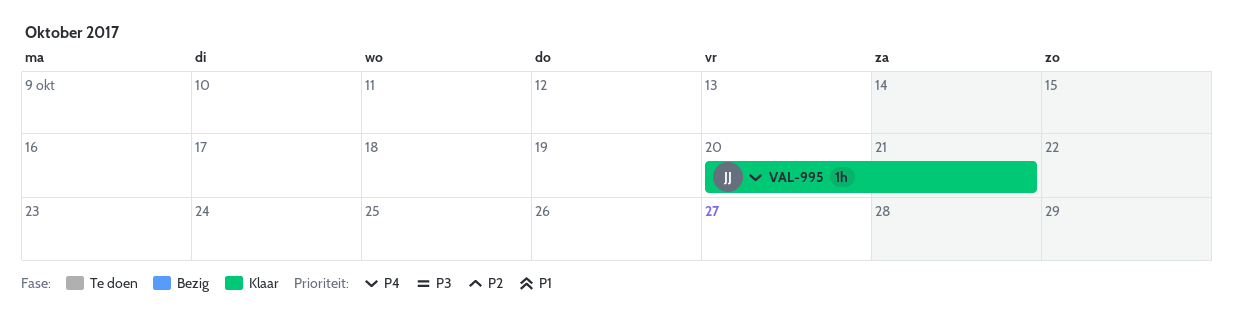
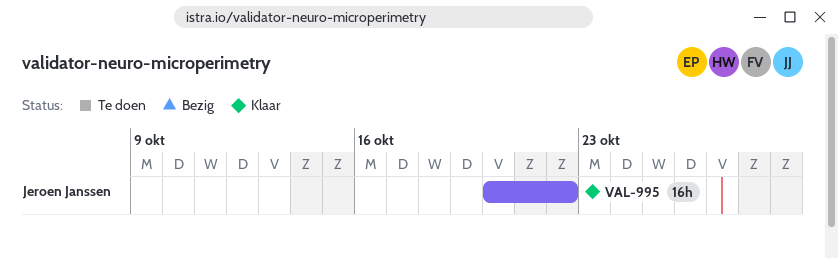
VAL-995, estimate: 1h -> 16h
VAL-995, due: Oct 21 -> Oct 22

